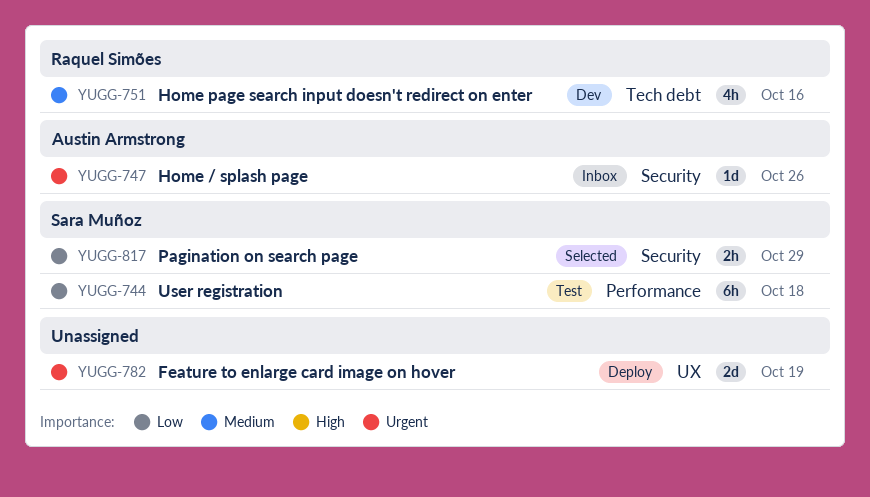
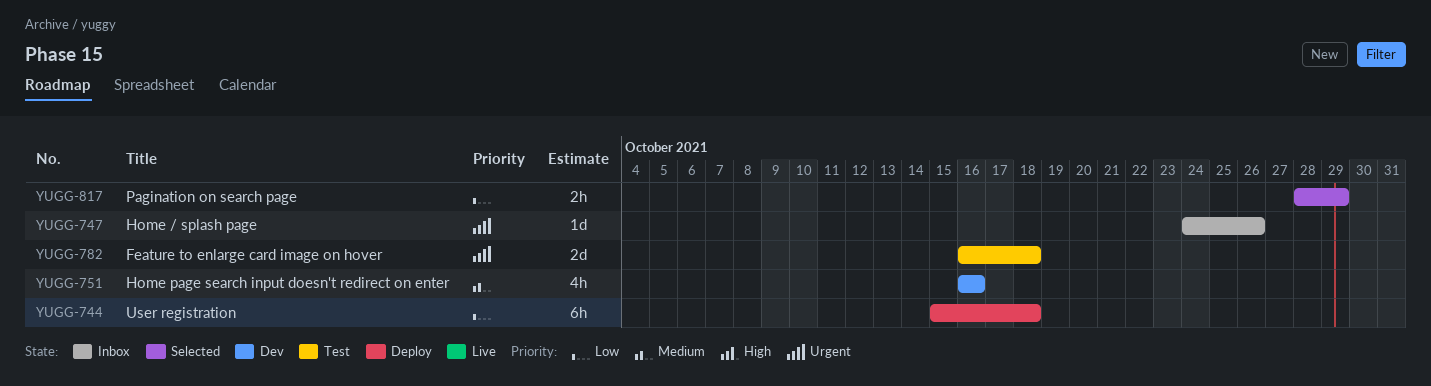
YUGG-744, status: Test -> Deploy
YUGG-782, status: Deploy -> Test
YUGG-782, due: Oct 19 -> Oct 18

